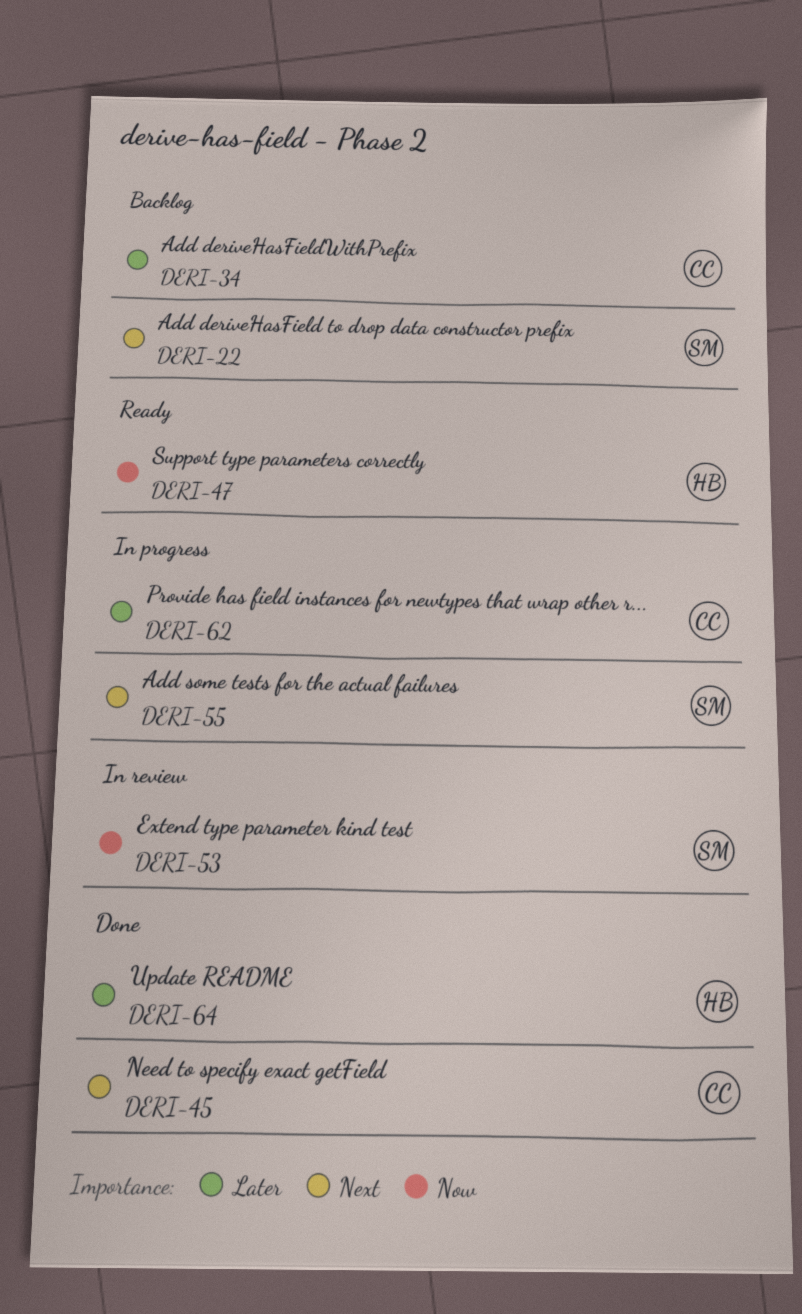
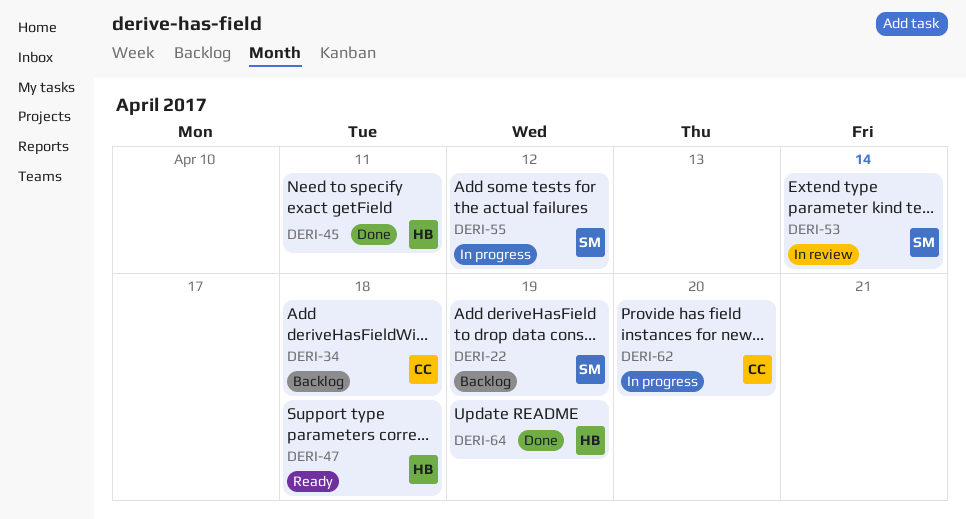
DERI-45, owner: CC -> HB

